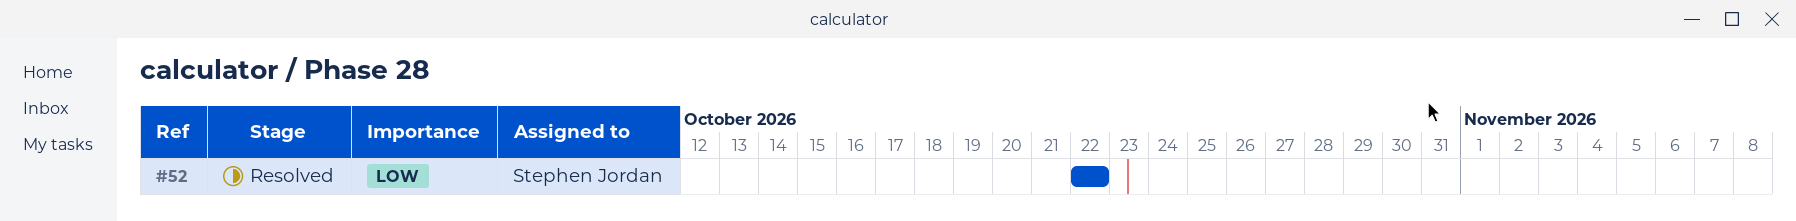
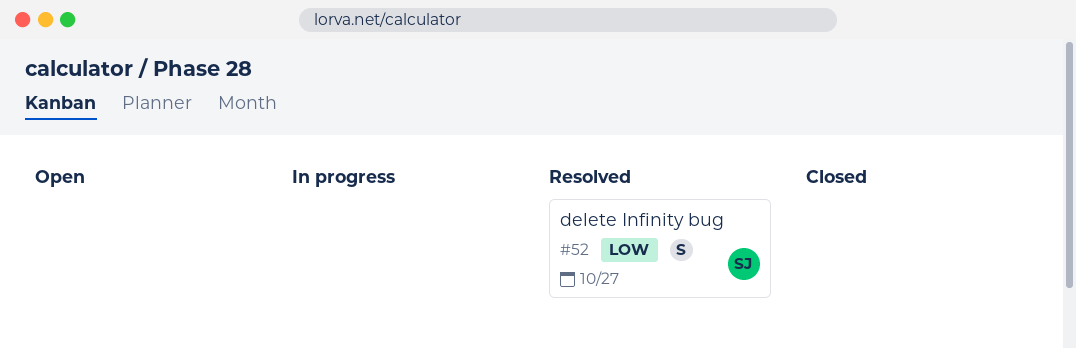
#52, due: Oct 22 -> Oct 27

